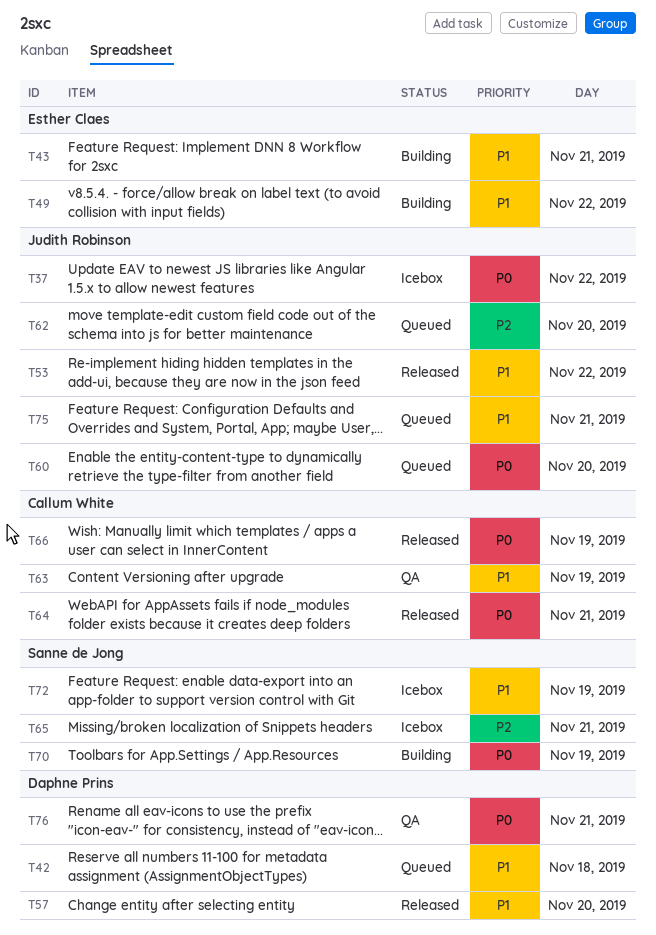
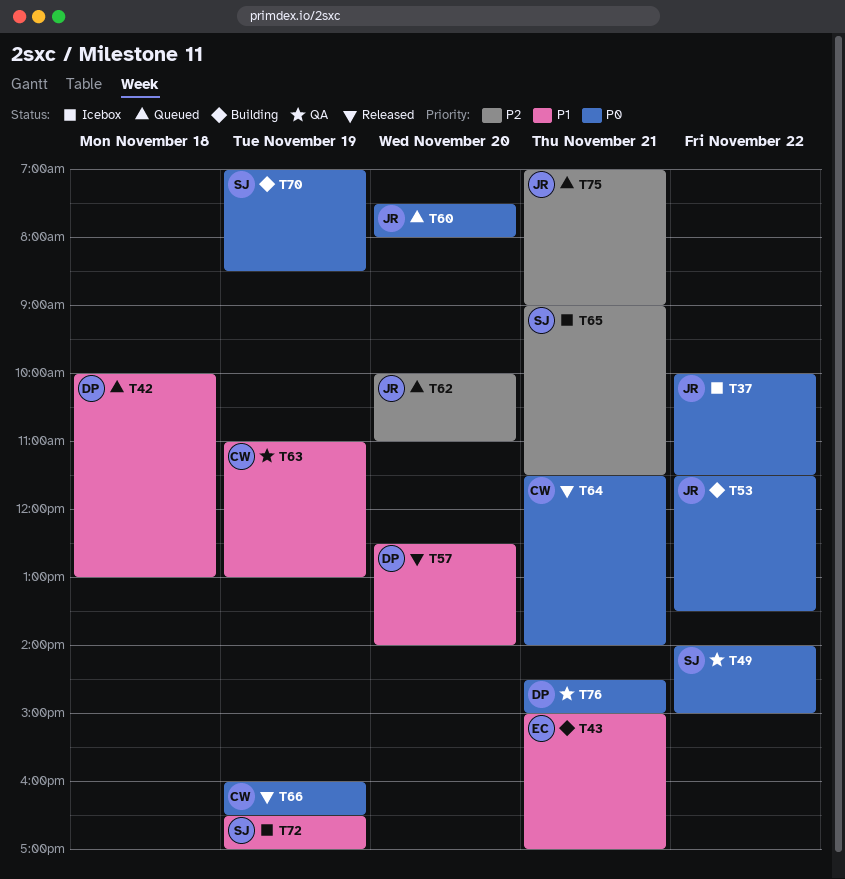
T49, status: Building -> QA
T49, owner: Esther Claes -> Sanne de Jong
T49, priority: P1 -> P0
T53, status: Released -> Building
T53, priority: P1 -> P0
T75, priority: P1 -> P2

